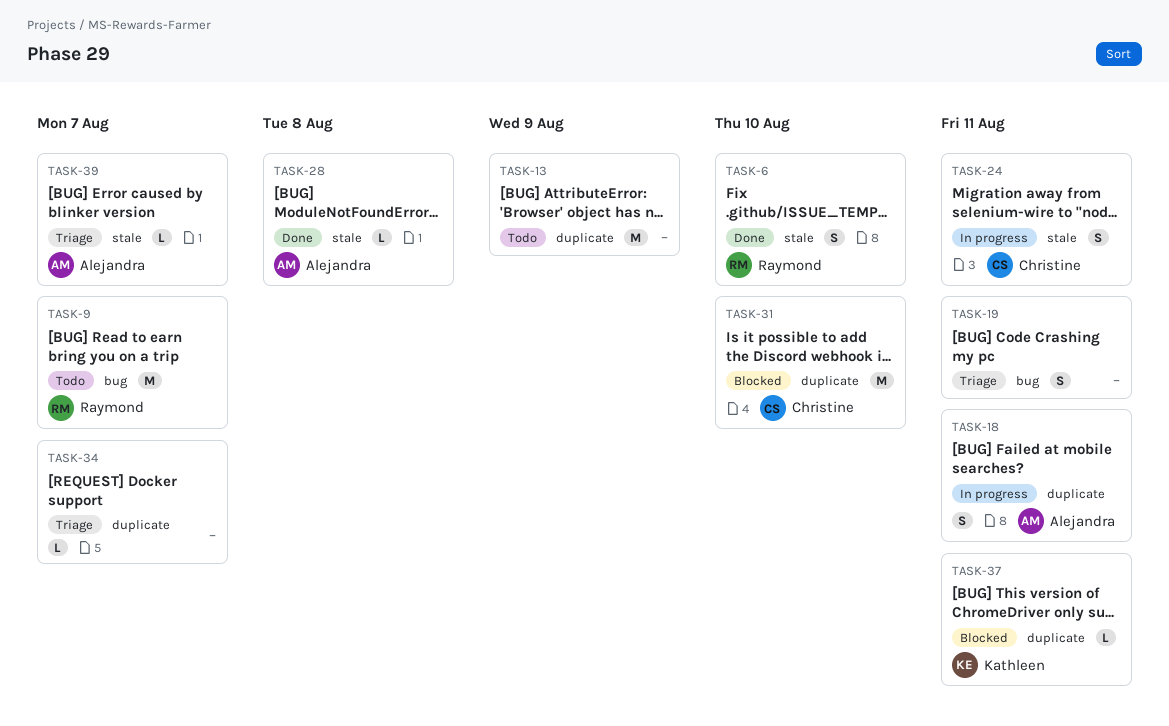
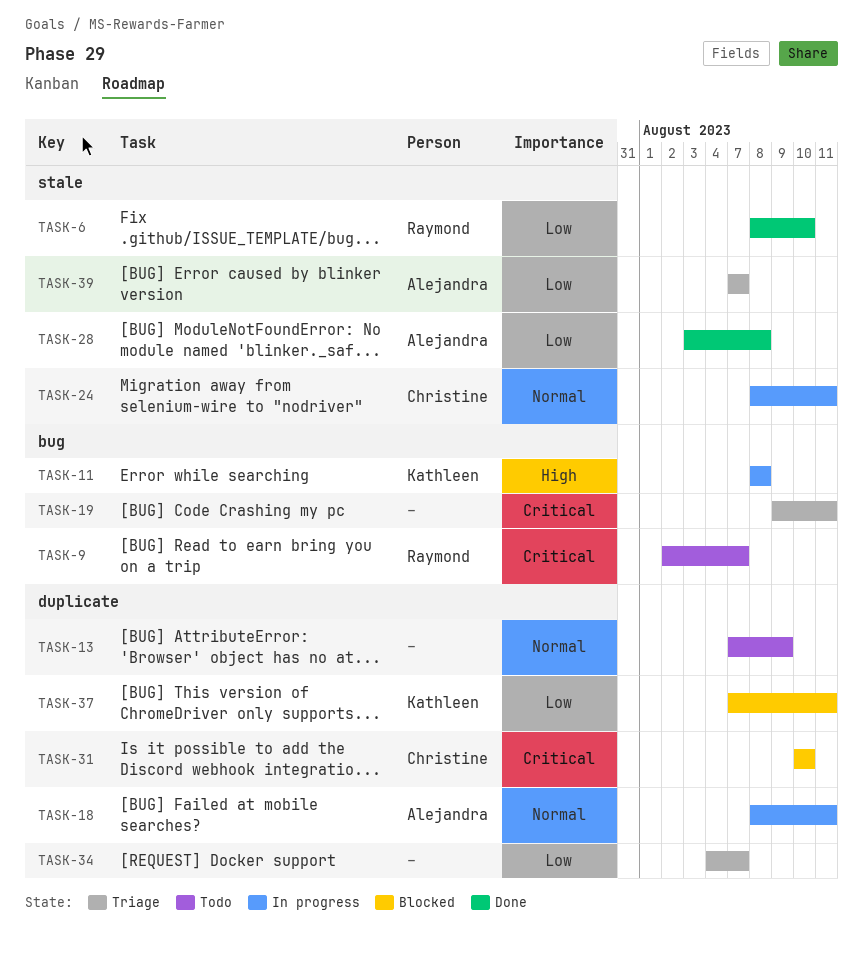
TASK-11: none -> present

